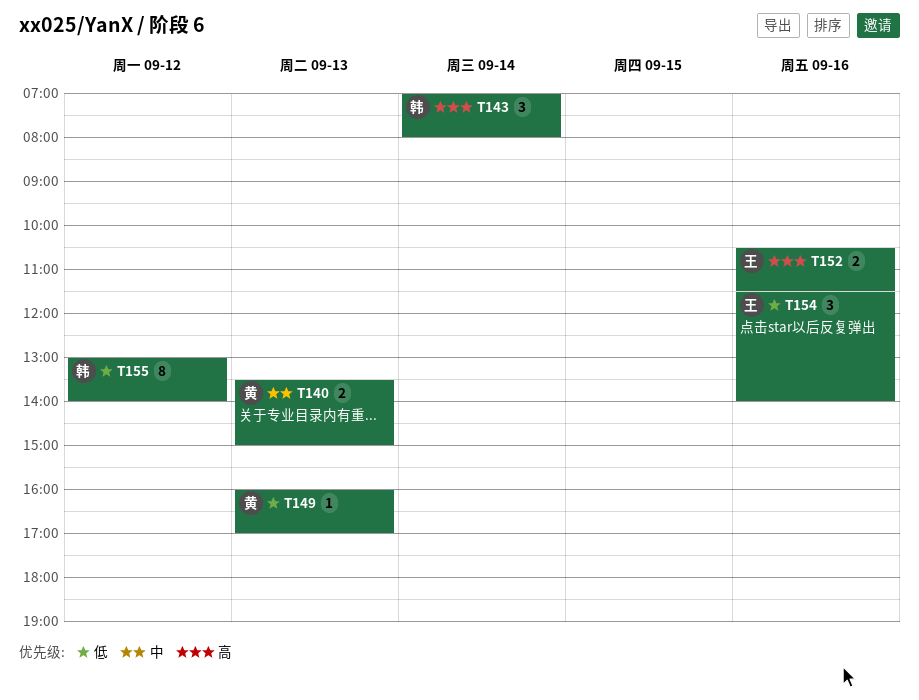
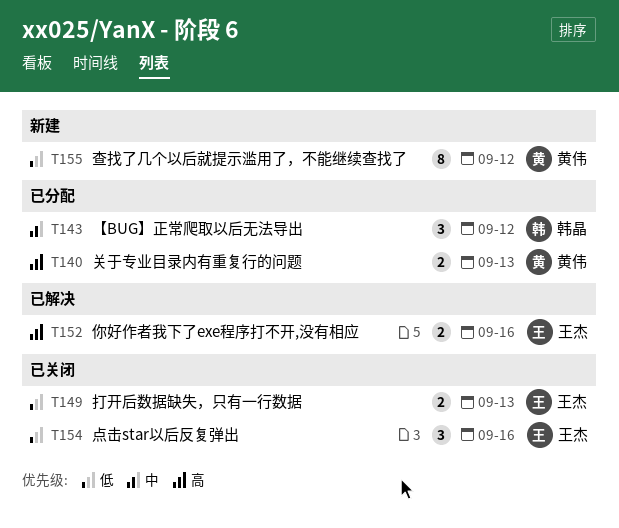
T140, priority: 中 -> 高
T143, priority: 高 -> 中
T143, day: Sep 14 -> Sep 12
T149, owner: 黄伟 -> 王杰
T149, estimate: 1 -> 2
T155, owner: 韩晶 -> 黄伟

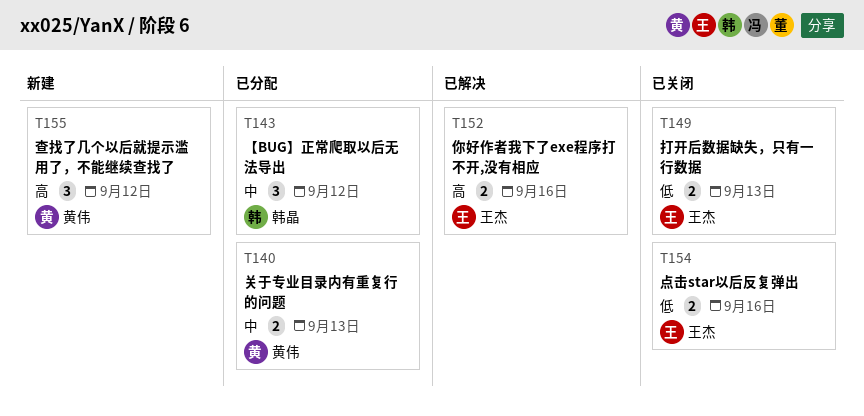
T140, priority: 高 -> 中
T154, estimate: 3 -> 2
T155, priority: 低 -> 高
T155, estimate: 8 -> 3

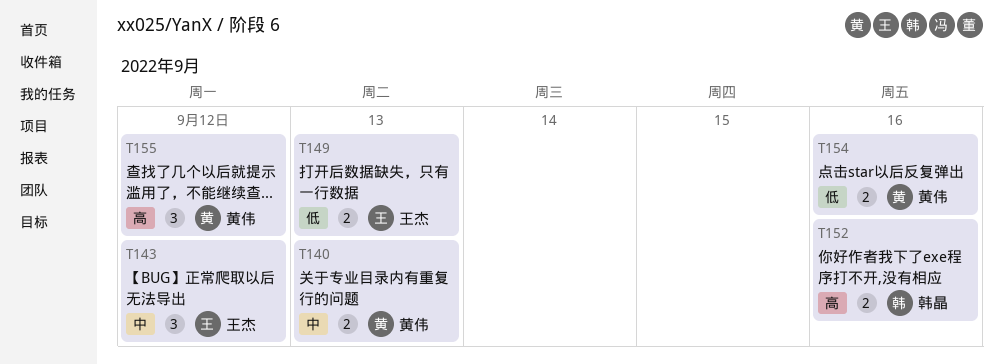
T143, owner: 韩晶 -> 王杰
T152, owner: 王杰 -> 韩晶
T154, owner: 王杰 -> 黄伟

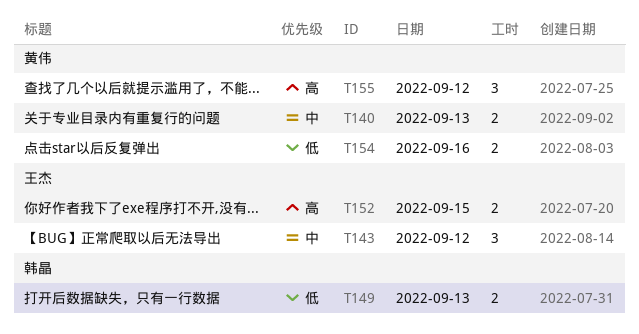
T149, owner: 王杰 -> 韩晶
T152, owner: 韩晶 -> 王杰
T152, day: Sep 16 -> Sep 15

